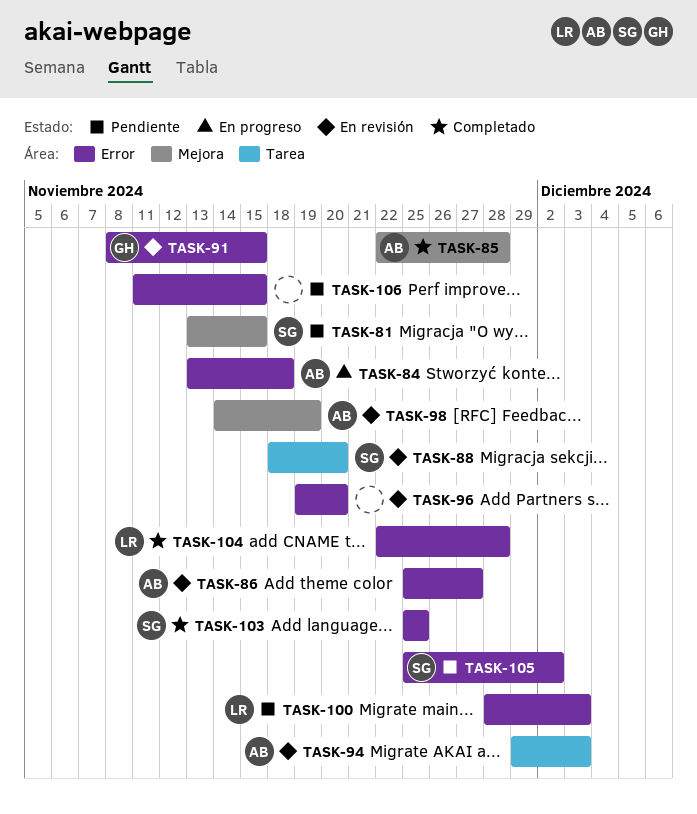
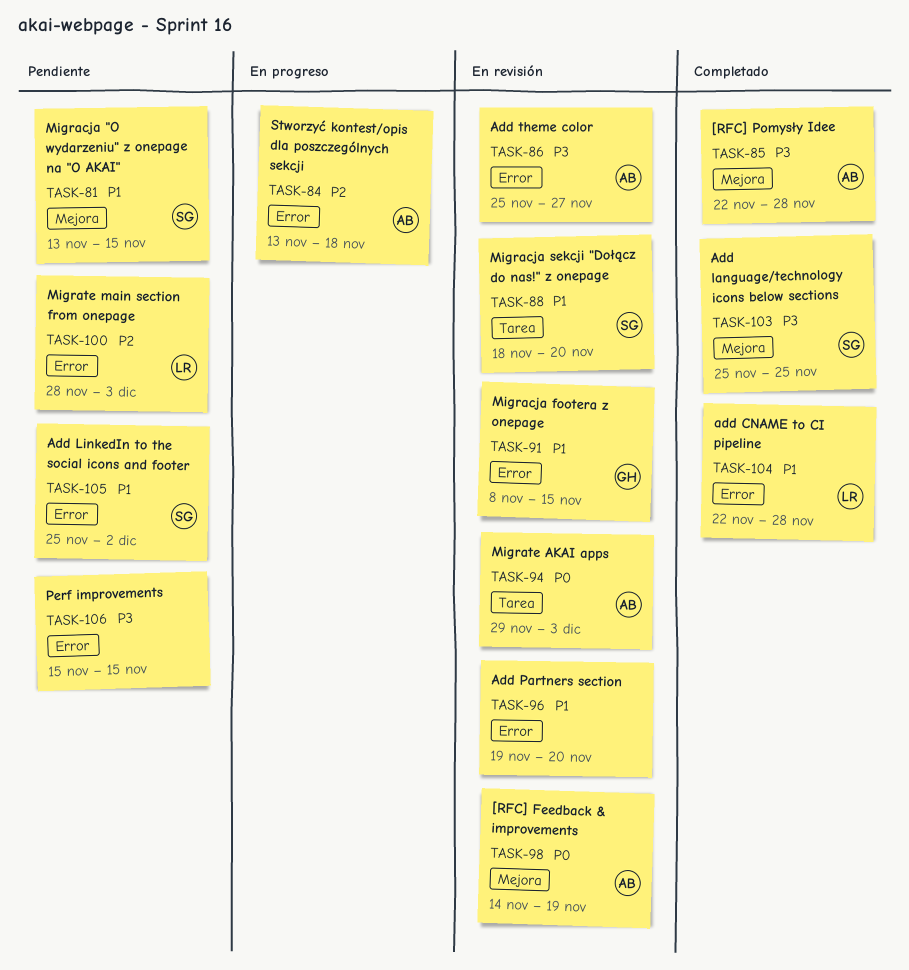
TASK-103, label: Error -> Mejora
TASK-106, start: Nov 11 -> Nov 15

